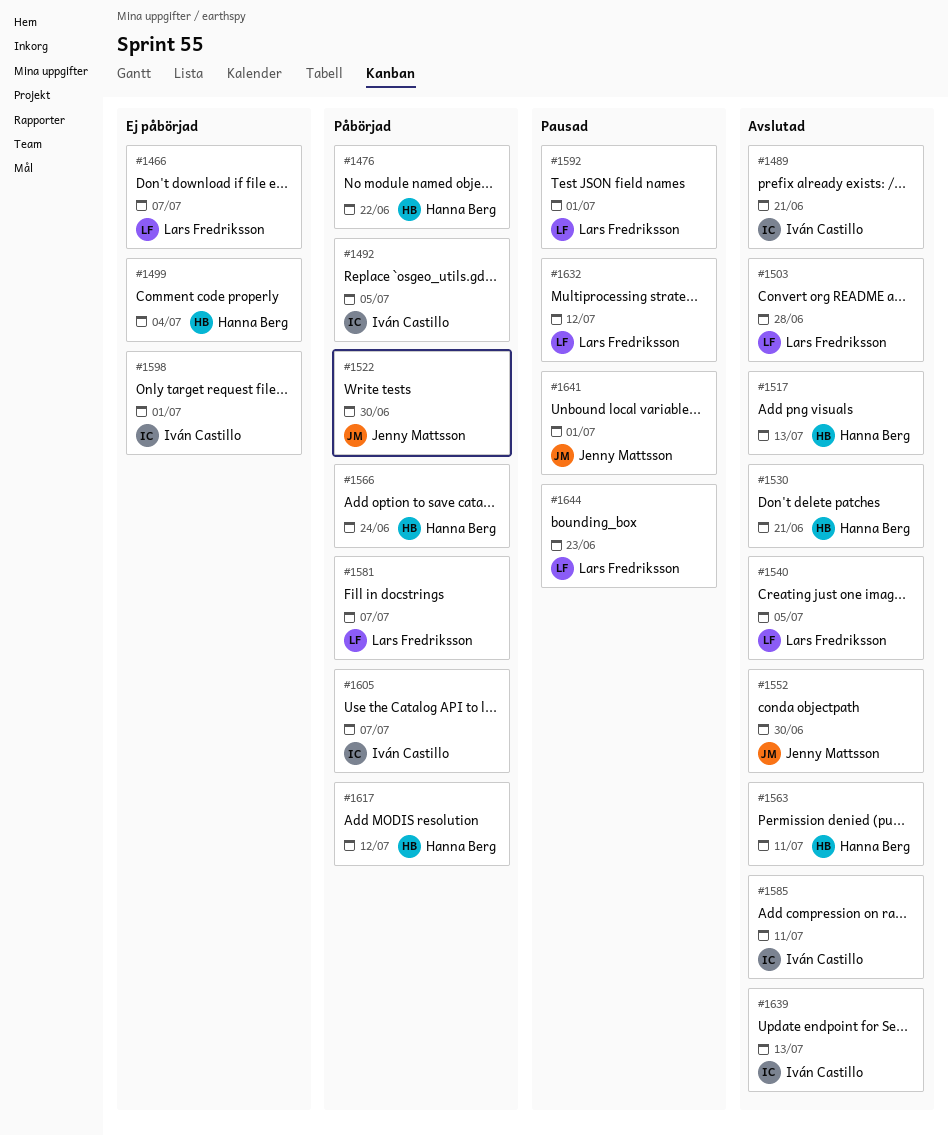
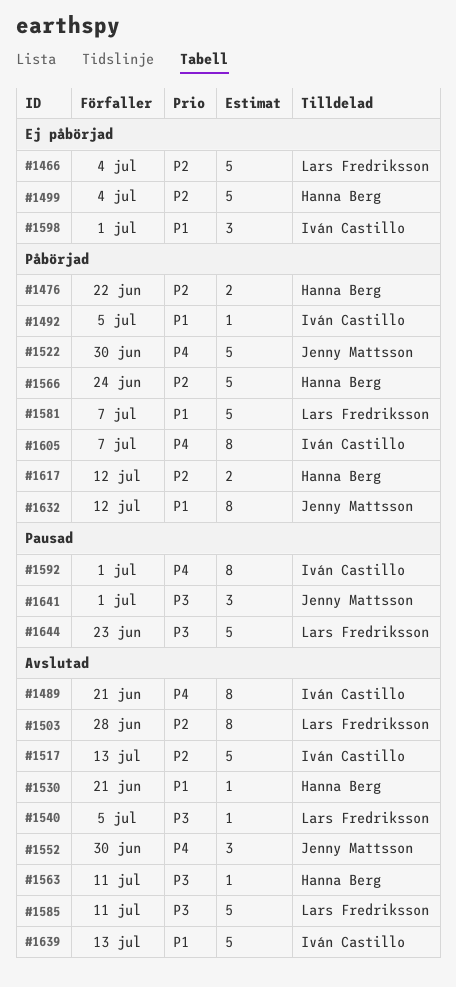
#1466, due: Jul 7 -> Jul 4
#1517, owner: Hanna Berg -> Iván Castillo
#1585, owner: Iván Castillo -> Lars Fredriksson
#1592, owner: Lars Fredriksson -> Iván Castillo
#1632, status: Pausad -> Påbörjad
#1632, owner: Lars Fredriksson -> Jenny Mattsson

